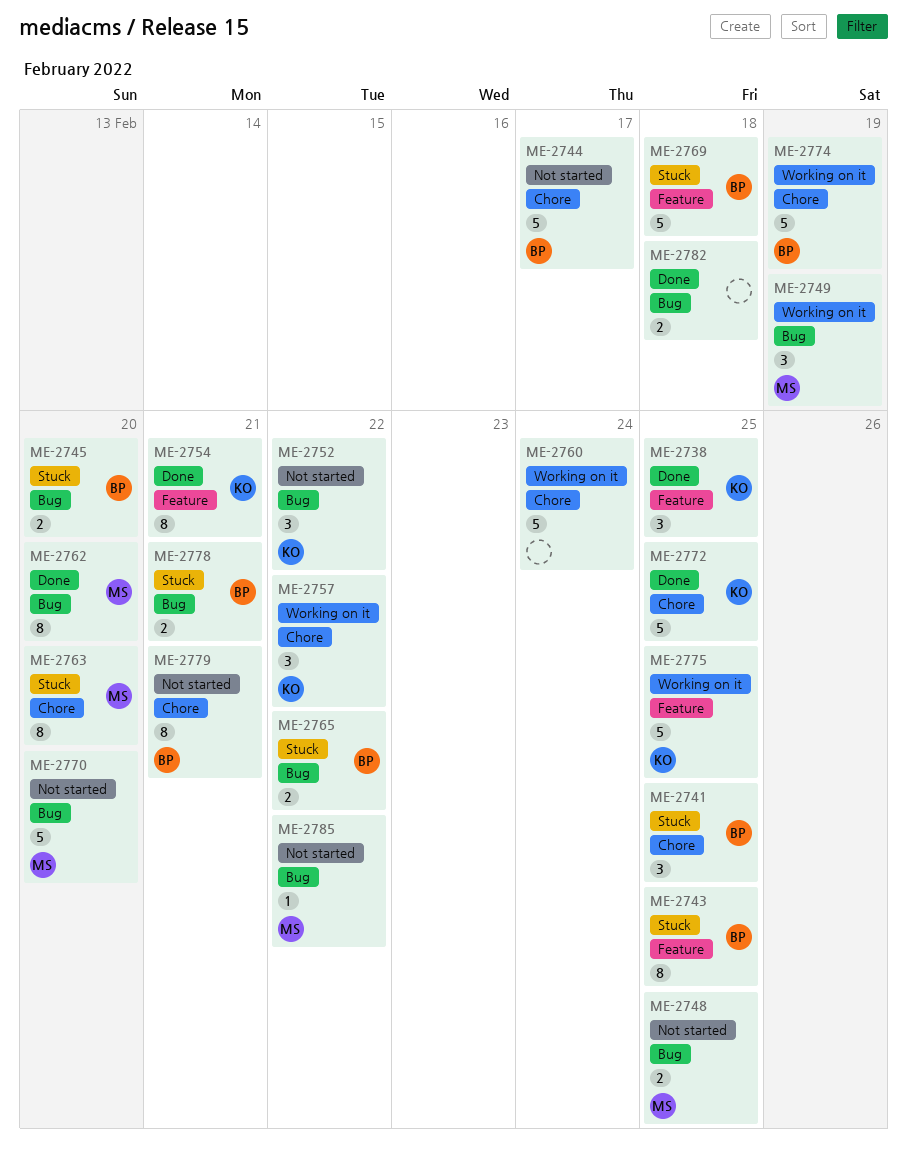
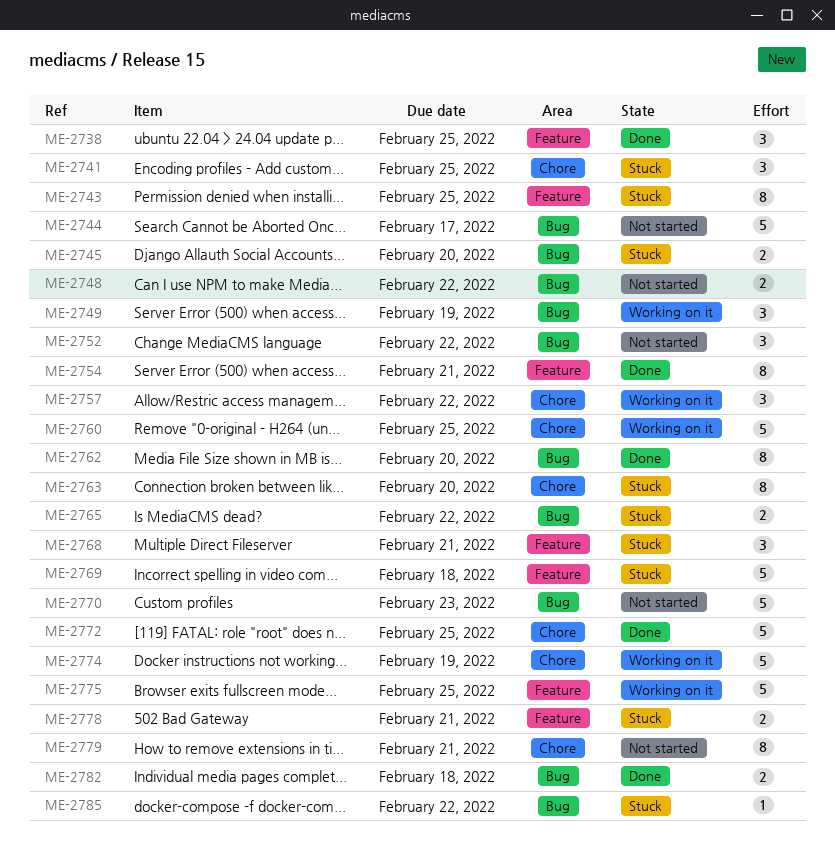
ME-2744, label: Chore -> Bug
ME-2748, due: Feb 25 -> Feb 22
ME-2760, due: Feb 24 -> Feb 25
ME-2768: none -> present
ME-2770, due: Feb 20 -> Feb 23
ME-2778, label: Bug -> Feature
ME-2785, status: Not started -> Stuck

